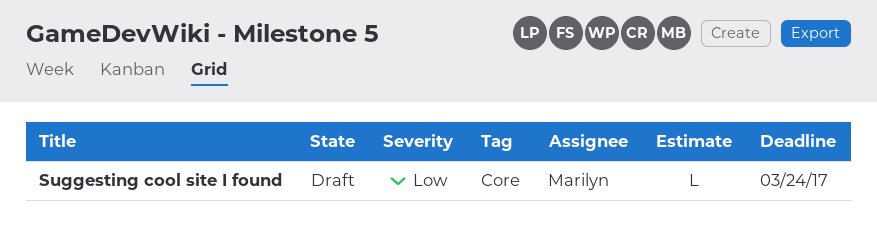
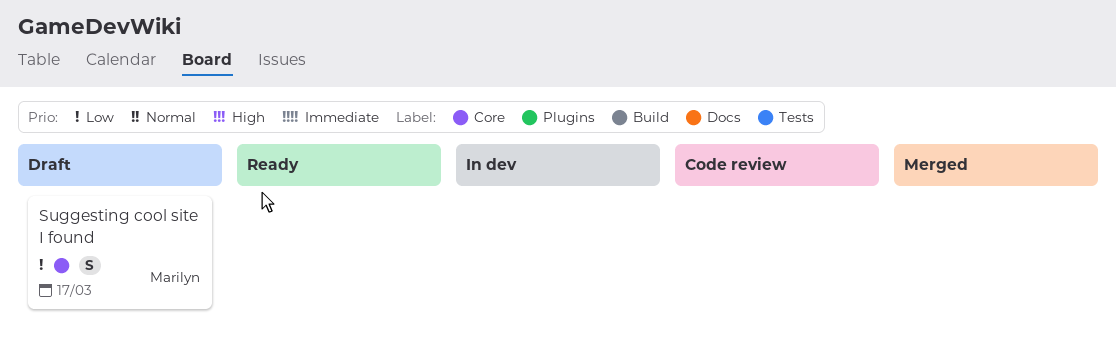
Suggesting cool site I found, estimate: L -> S
Suggesting cool site I found, due: Mar 24 -> Mar 17

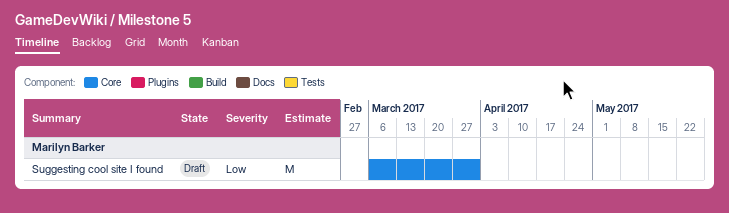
Suggesting cool site I found, estimate: S -> M
Suggesting cool site I found, due: Mar 17 -> Mar 31

